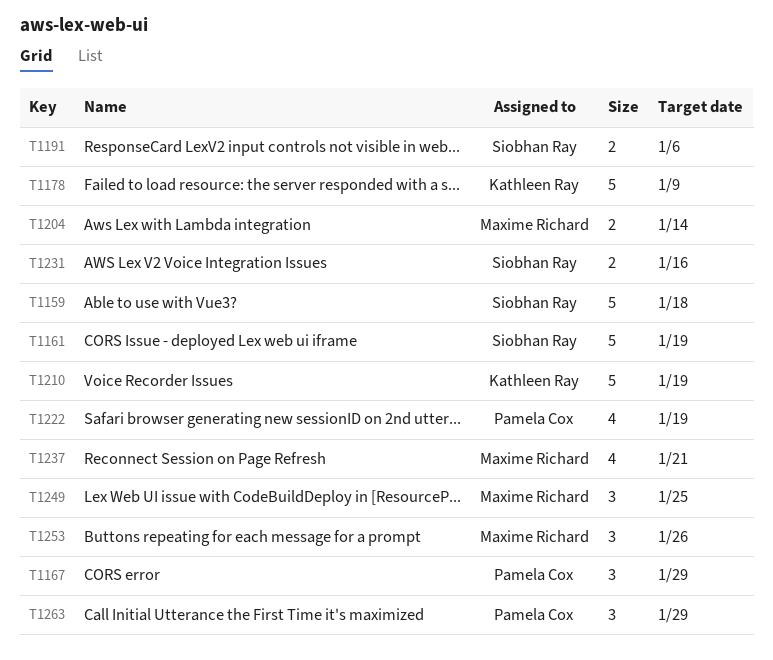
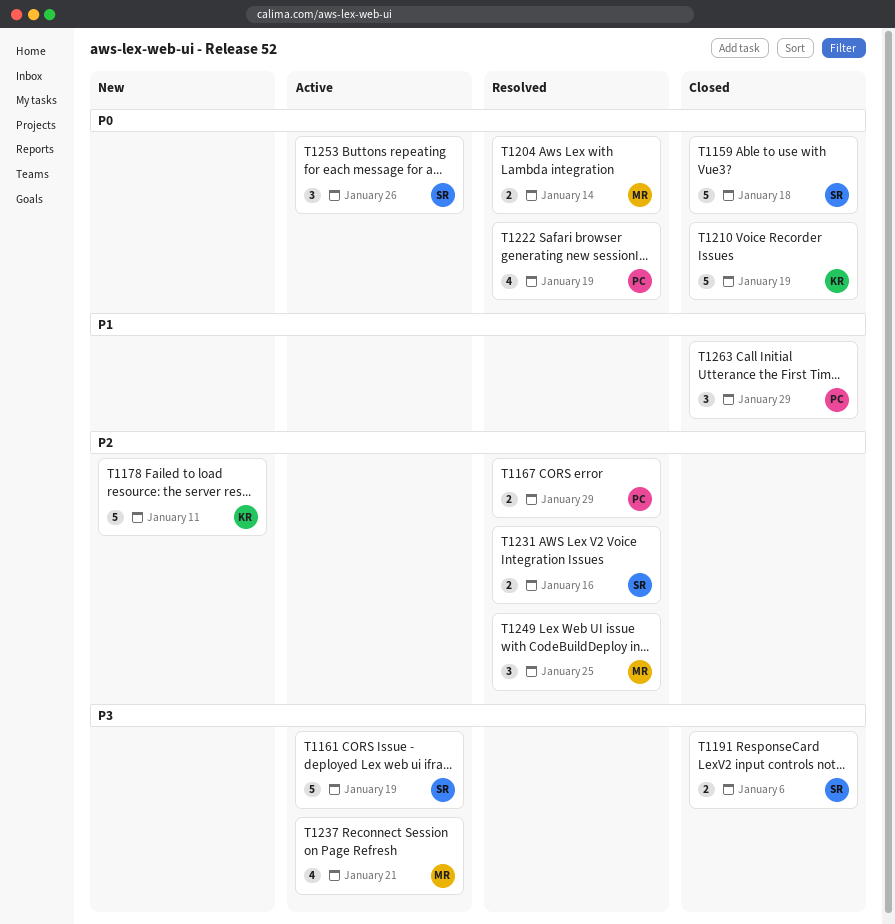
T1167, estimate: 3 -> 2
T1178, due: Jan 9 -> Jan 11
T1253, owner: Maxime Richard -> Siobhan Ray

